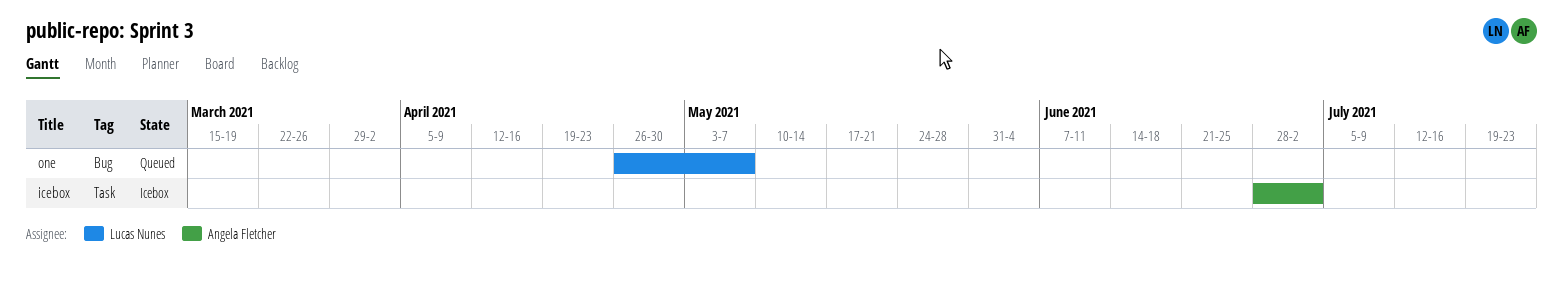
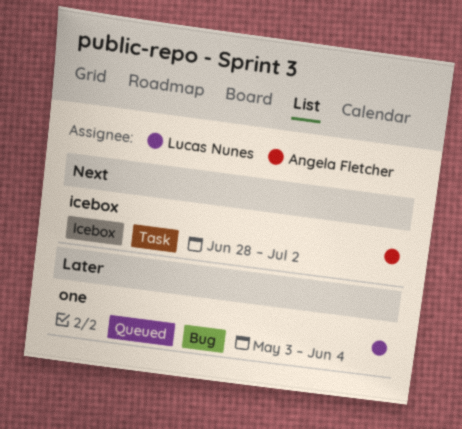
one, start: Apr 26 -> May 3
one, due: May 7 -> Jun 4

